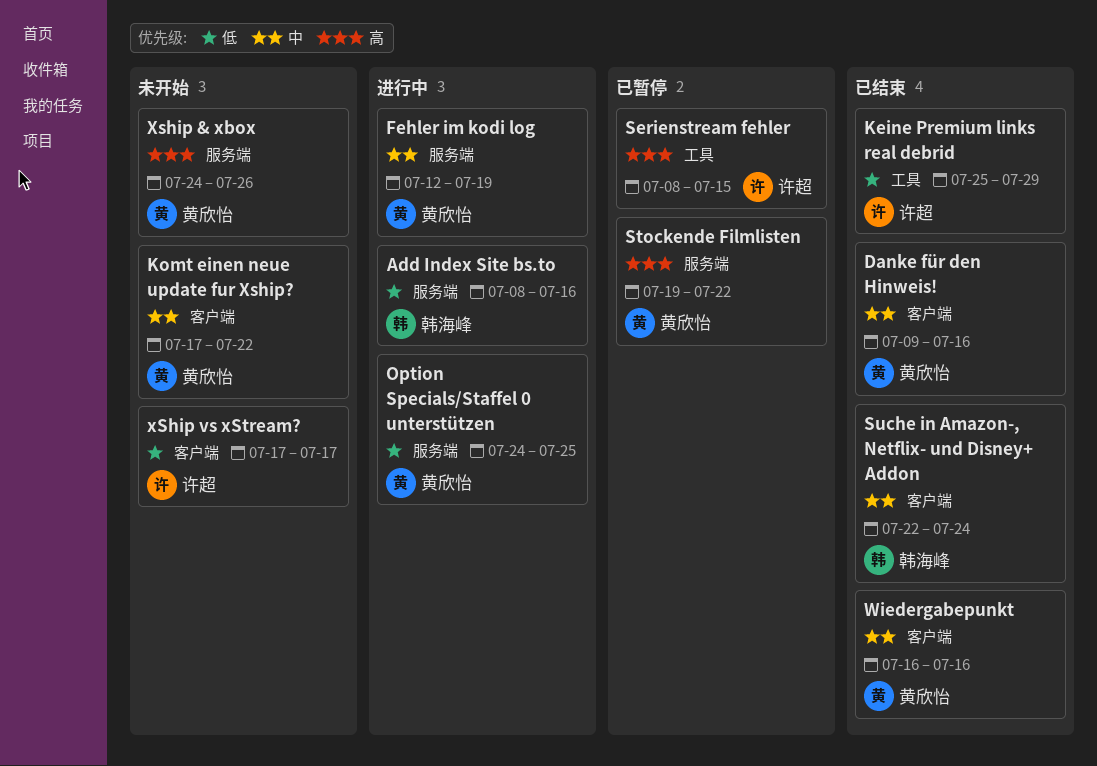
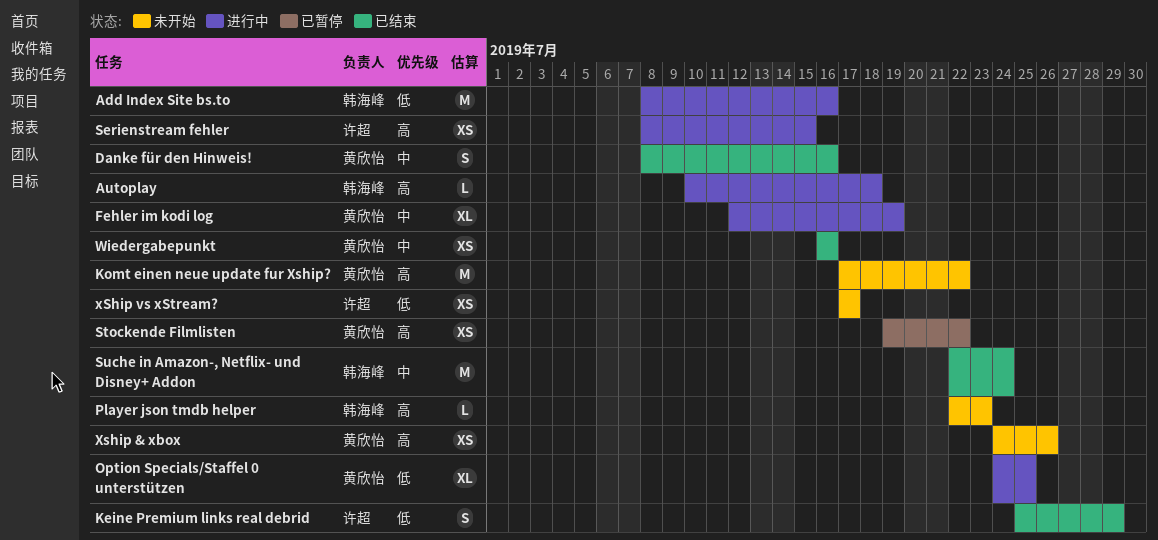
Autoplay: none -> present
Danke für den Hinweis!, start: Jul 9 -> Jul 8
Komt einen neue update fur Xship?, priority: 中 -> 高
Player json tmdb helper: none -> present
Serienstream fehler, status: 已暂停 -> 进行中

